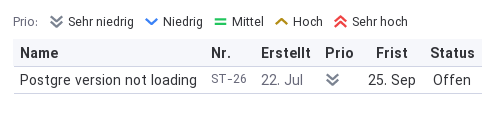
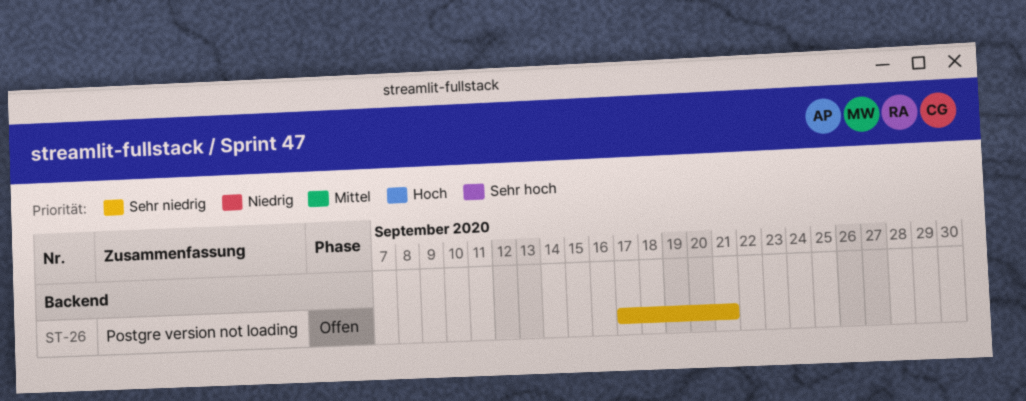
ST-26, due: Sep 25 -> Sep 21

